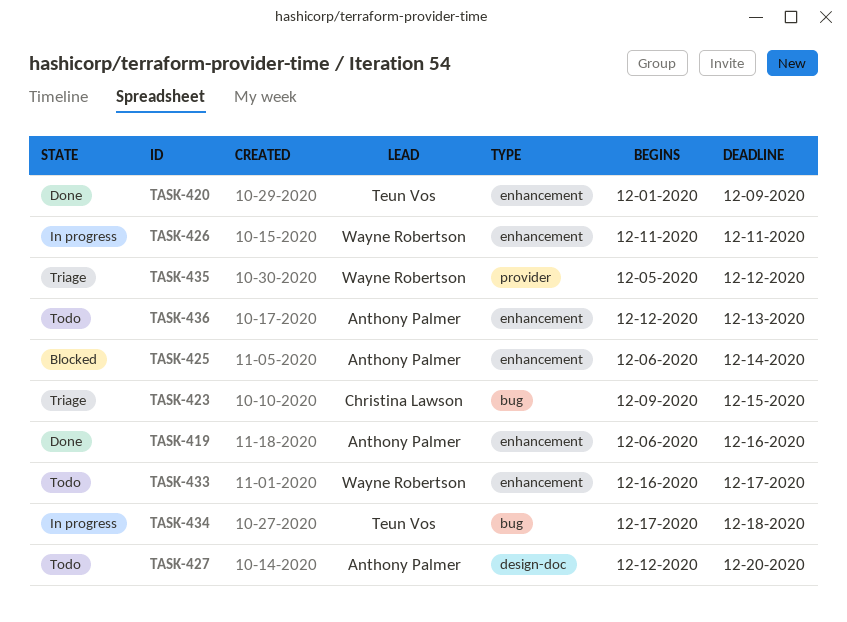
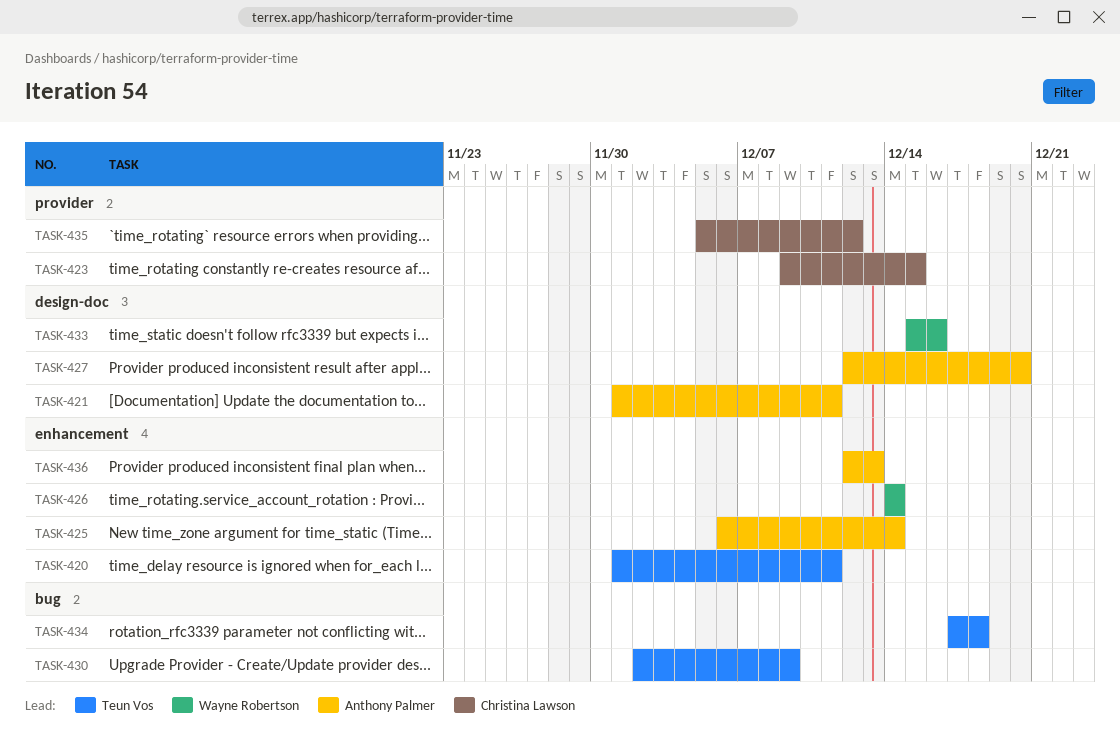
TASK-419: present -> none
TASK-420, due: Dec 9 -> Dec 11
TASK-421: none -> present
TASK-423, label: bug -> provider
TASK-426, start: Dec 11 -> Dec 14
TASK-426, due: Dec 11 -> Dec 14
TASK-430: none -> present
TASK-433, label: enhancement -> design-doc
TASK-433, start: Dec 16 -> Dec 15
TASK-433, due: Dec 17 -> Dec 16
TASK-435, owner: Wayne Robertson -> Christina Lawson

